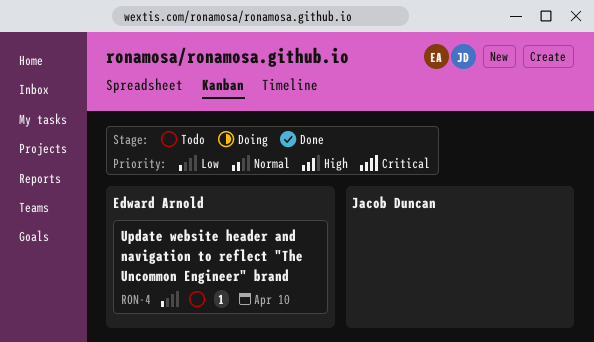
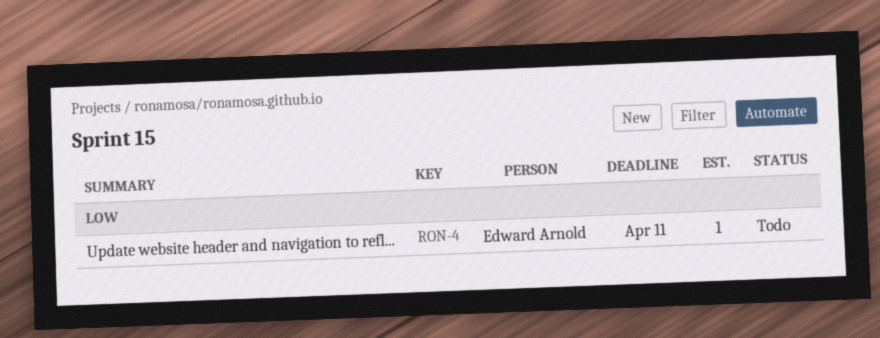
RON-4, due: Apr 10 -> Apr 11

